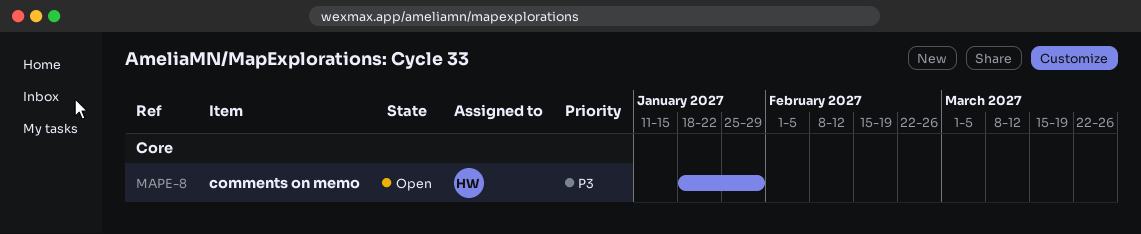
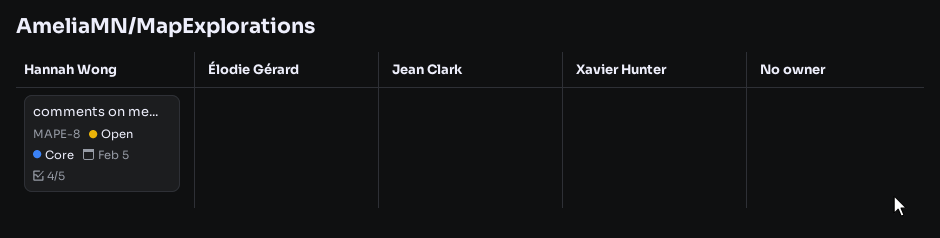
MAPE-8, due: Jan 29 -> Feb 5

